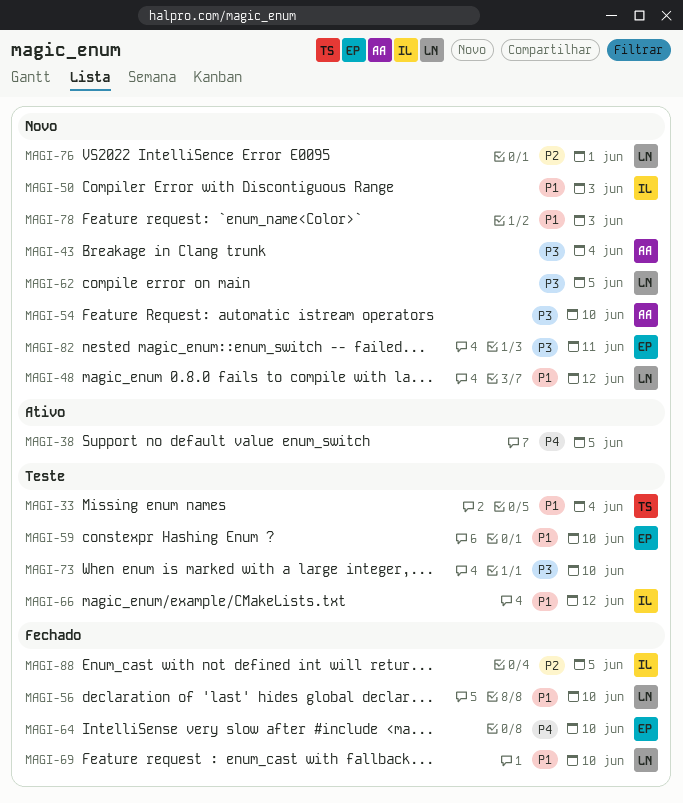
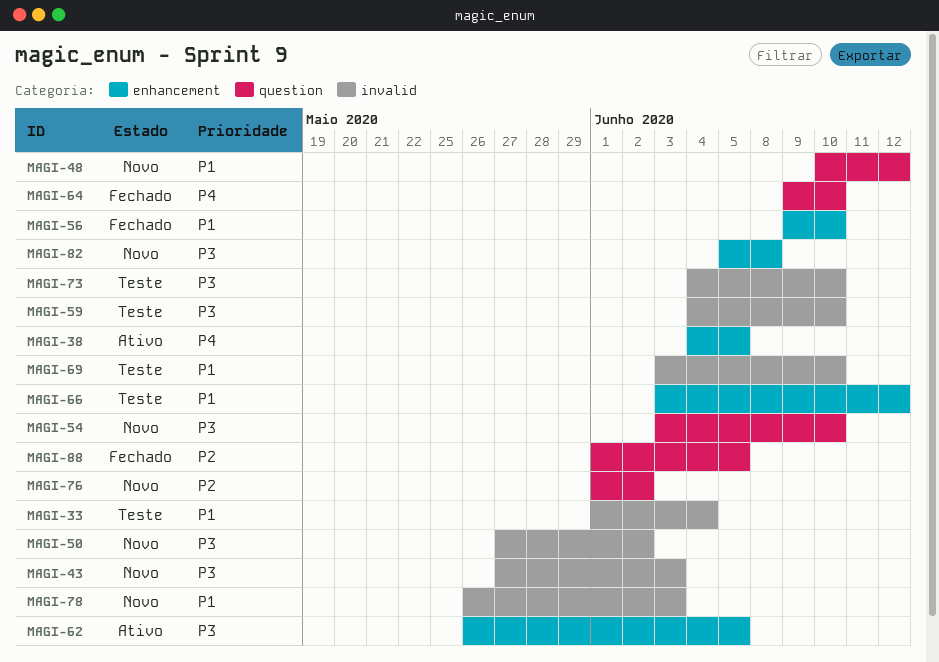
MAGI-43, due: Jun 4 -> Jun 3
MAGI-50, priority: P1 -> P3
MAGI-50, due: Jun 3 -> Jun 2
MAGI-59, priority: P1 -> P3
MAGI-62, status: Novo -> Ativo
MAGI-69, status: Fechado -> Teste
MAGI-76, due: Jun 1 -> Jun 2
MAGI-82, due: Jun 11 -> Jun 8

